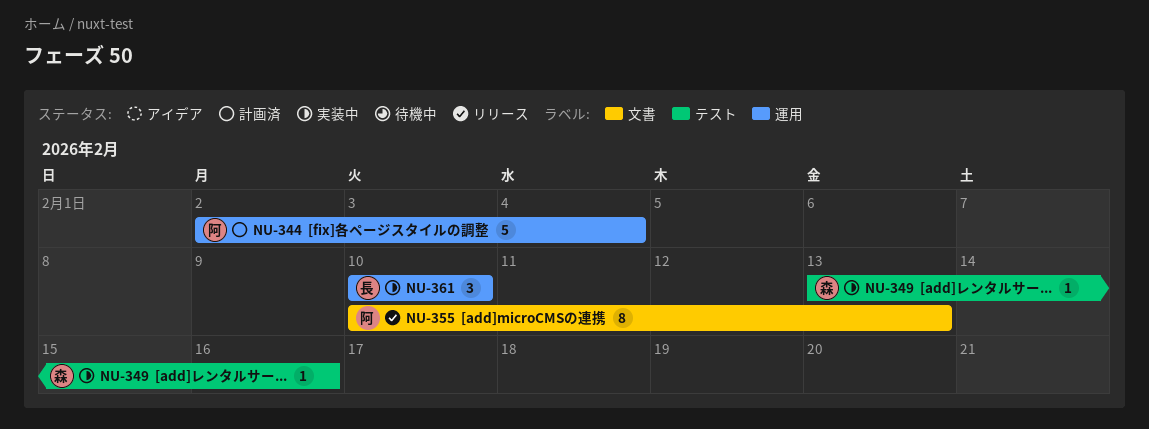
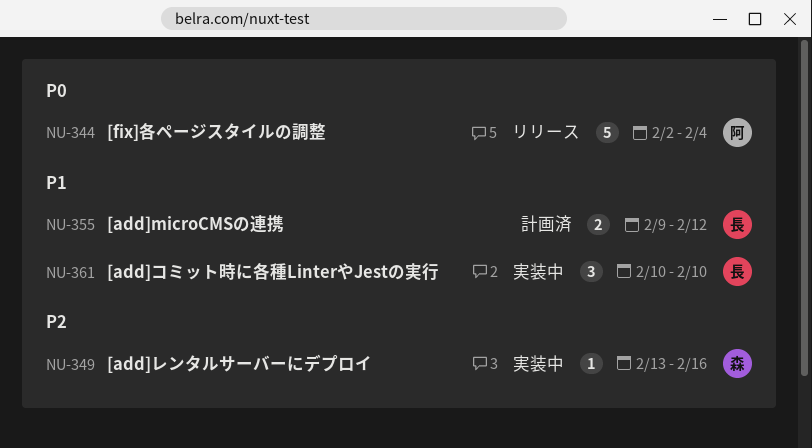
NU-344, status: 計画済 -> リリース
NU-355, status: リリース -> 計画済
NU-355, owner: 阿 -> 長
NU-355, estimate: 8 -> 2
NU-355, start: Feb 10 -> Feb 9
NU-355, due: Feb 13 -> Feb 12

